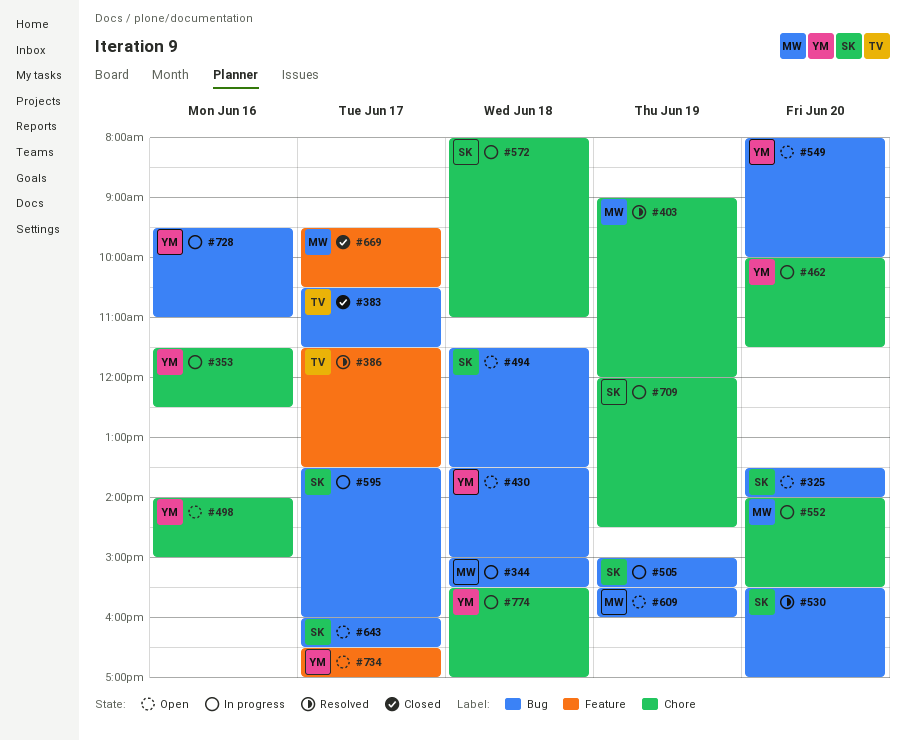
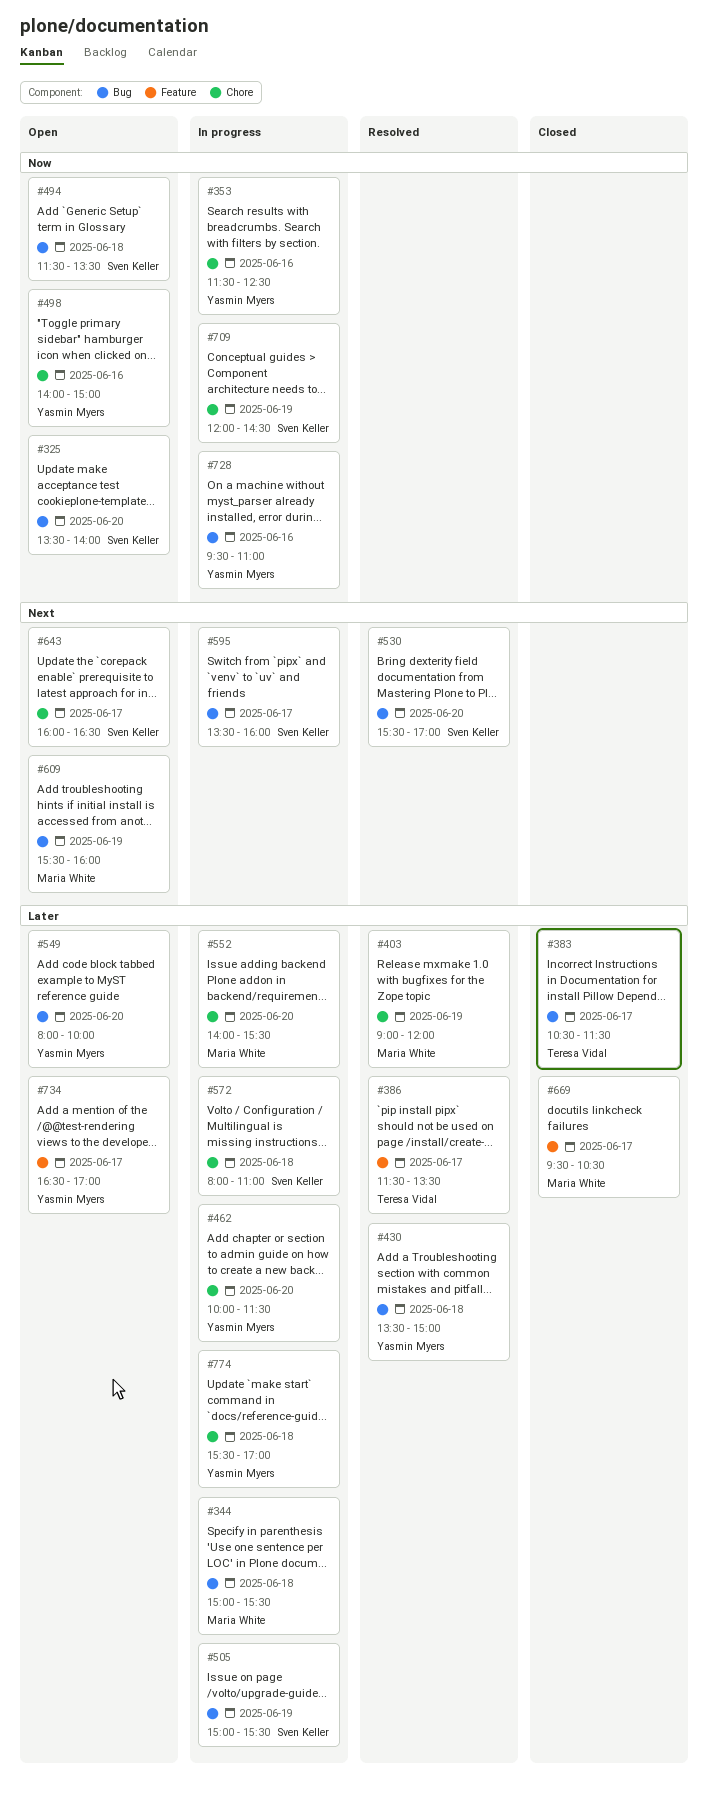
#430, status: Open -> Resolved
#643, label: Bug -> Chore

